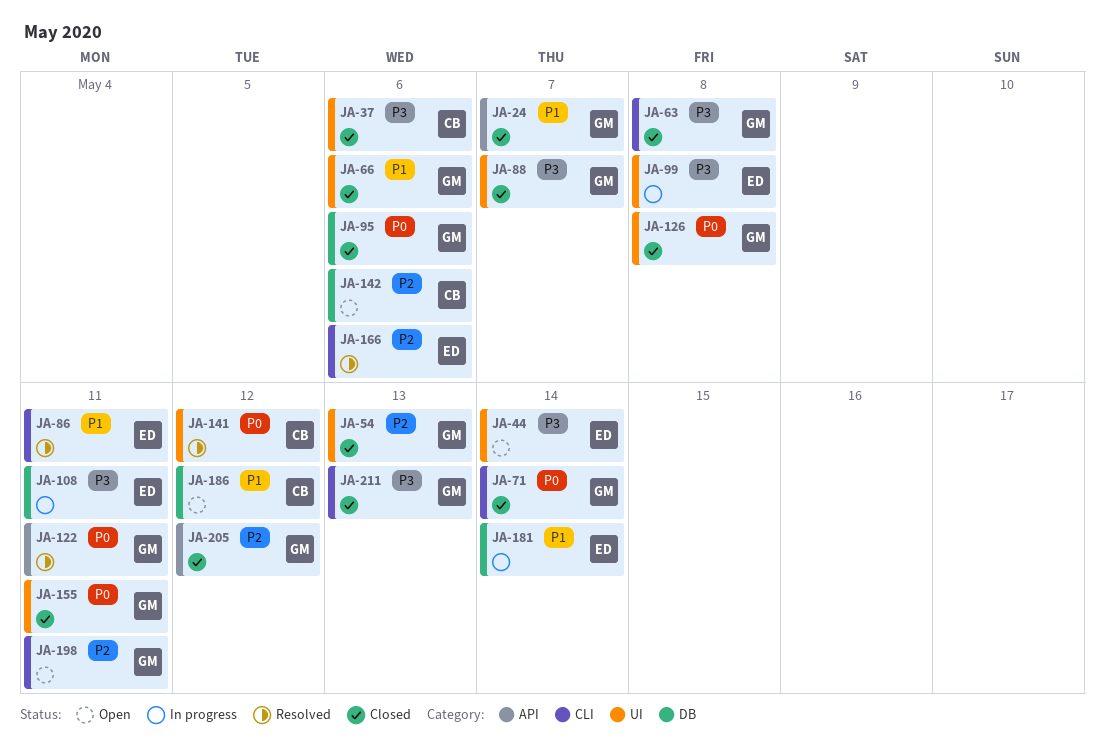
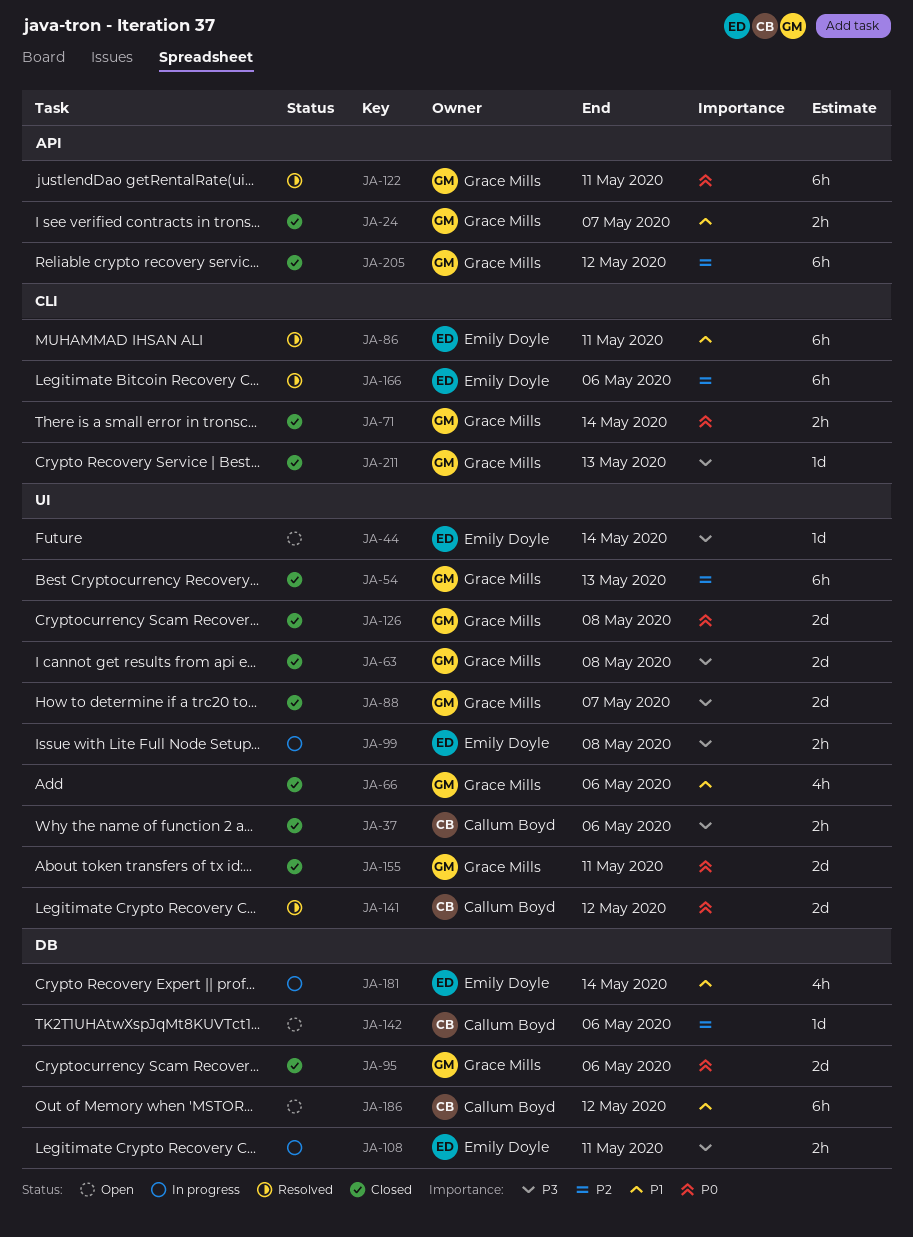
JA-63, label: CLI -> UI
JA-198: present -> none

